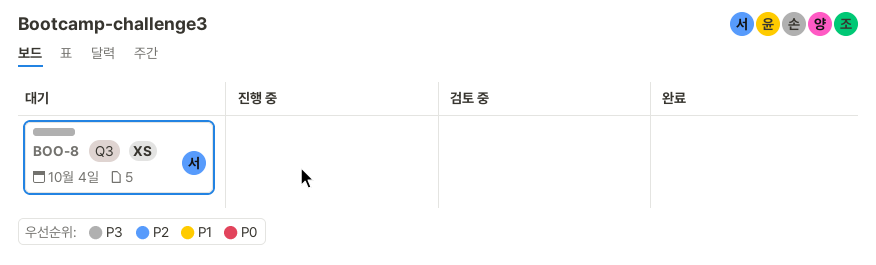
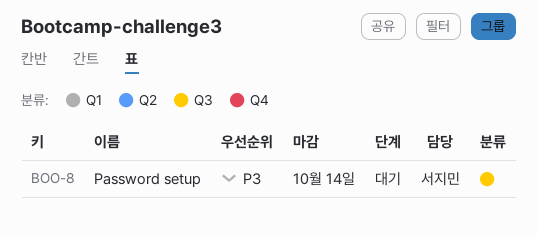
BOO-8, due: Oct 4 -> Oct 14

